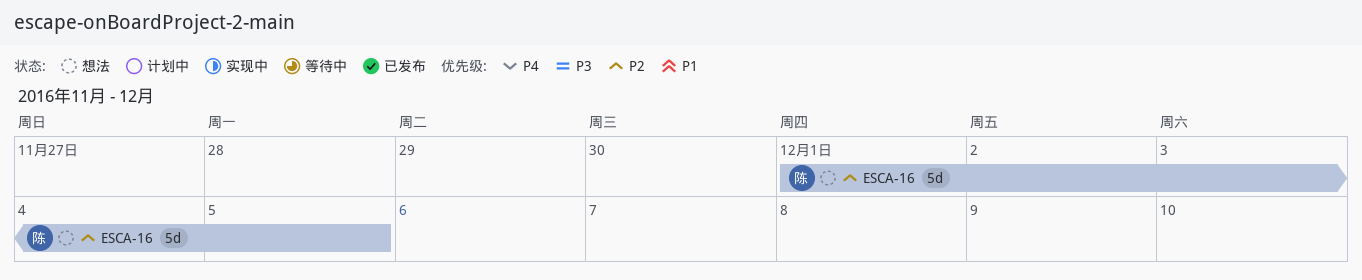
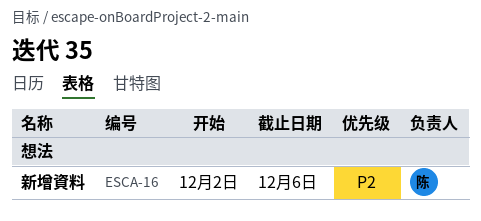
ESCA-16, start: Dec 1 -> Dec 2
ESCA-16, due: Dec 5 -> Dec 6

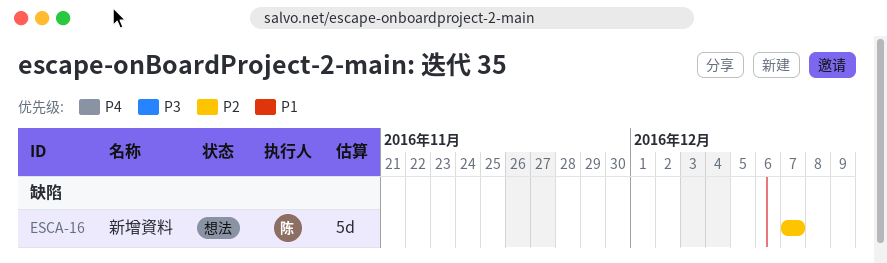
ESCA-16, start: Dec 2 -> Dec 7
ESCA-16, due: Dec 6 -> Dec 7

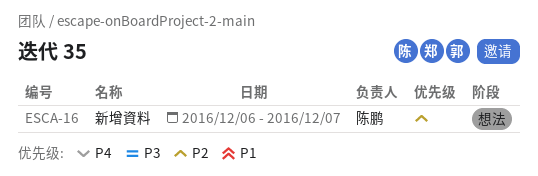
ESCA-16, start: Dec 7 -> Dec 6

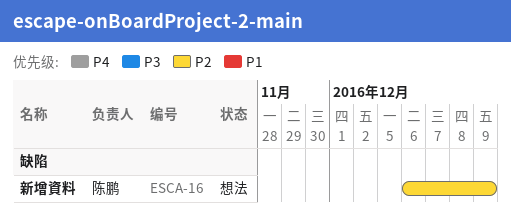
ESCA-16, due: Dec 7 -> Dec 9

